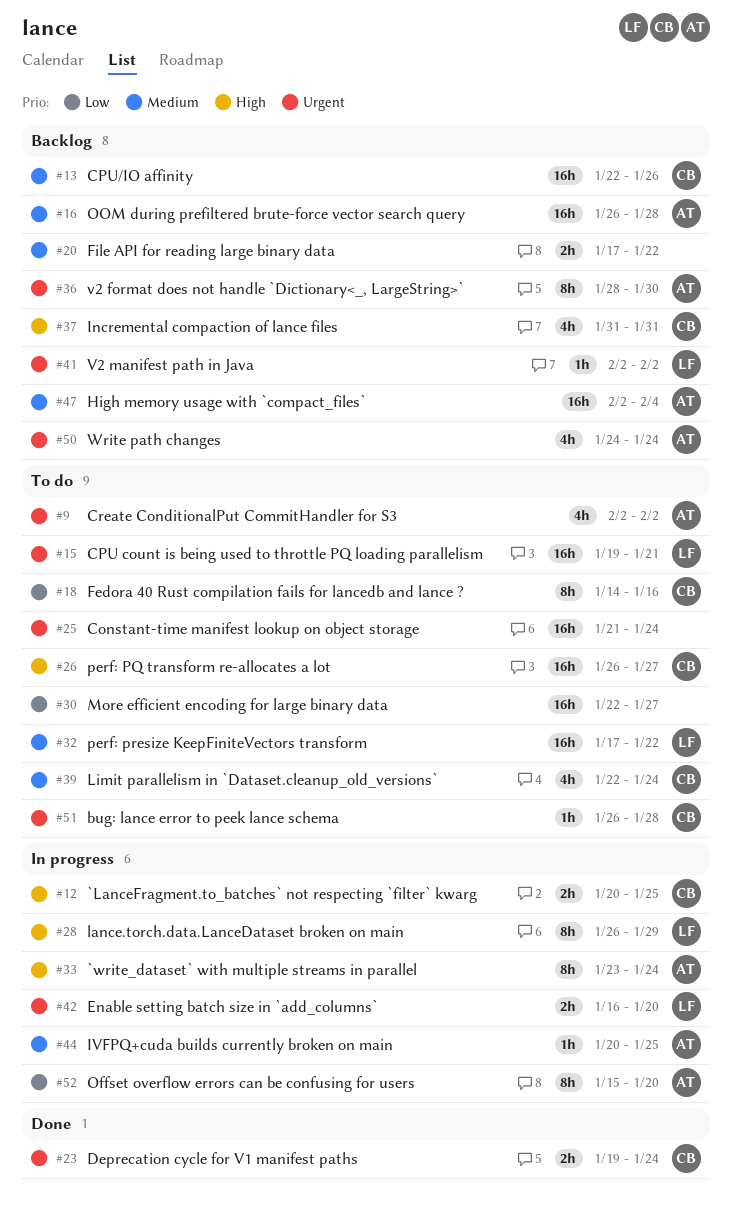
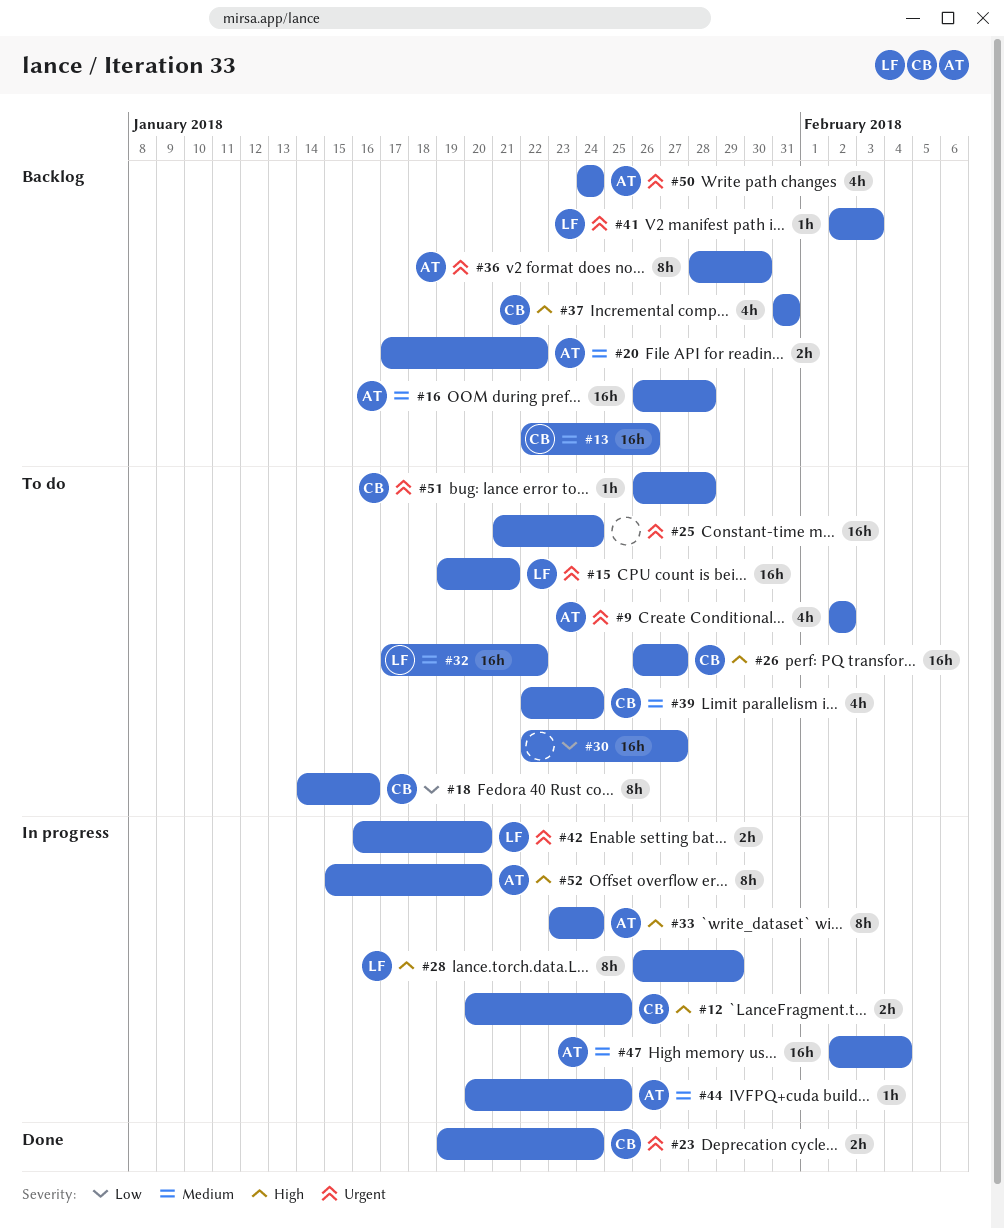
#20, owner: none -> AT
#41, due: Feb 2 -> Feb 3
#47, status: Backlog -> In progress
#52, priority: Low -> High

